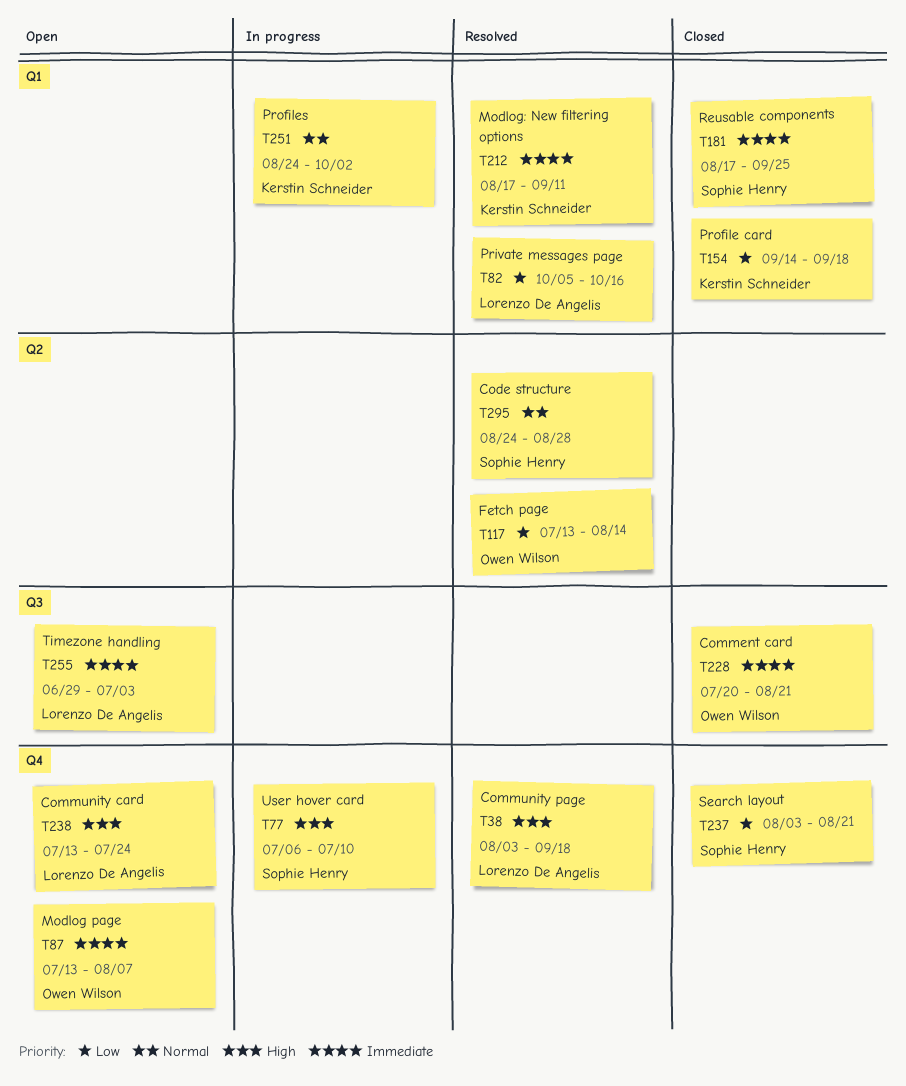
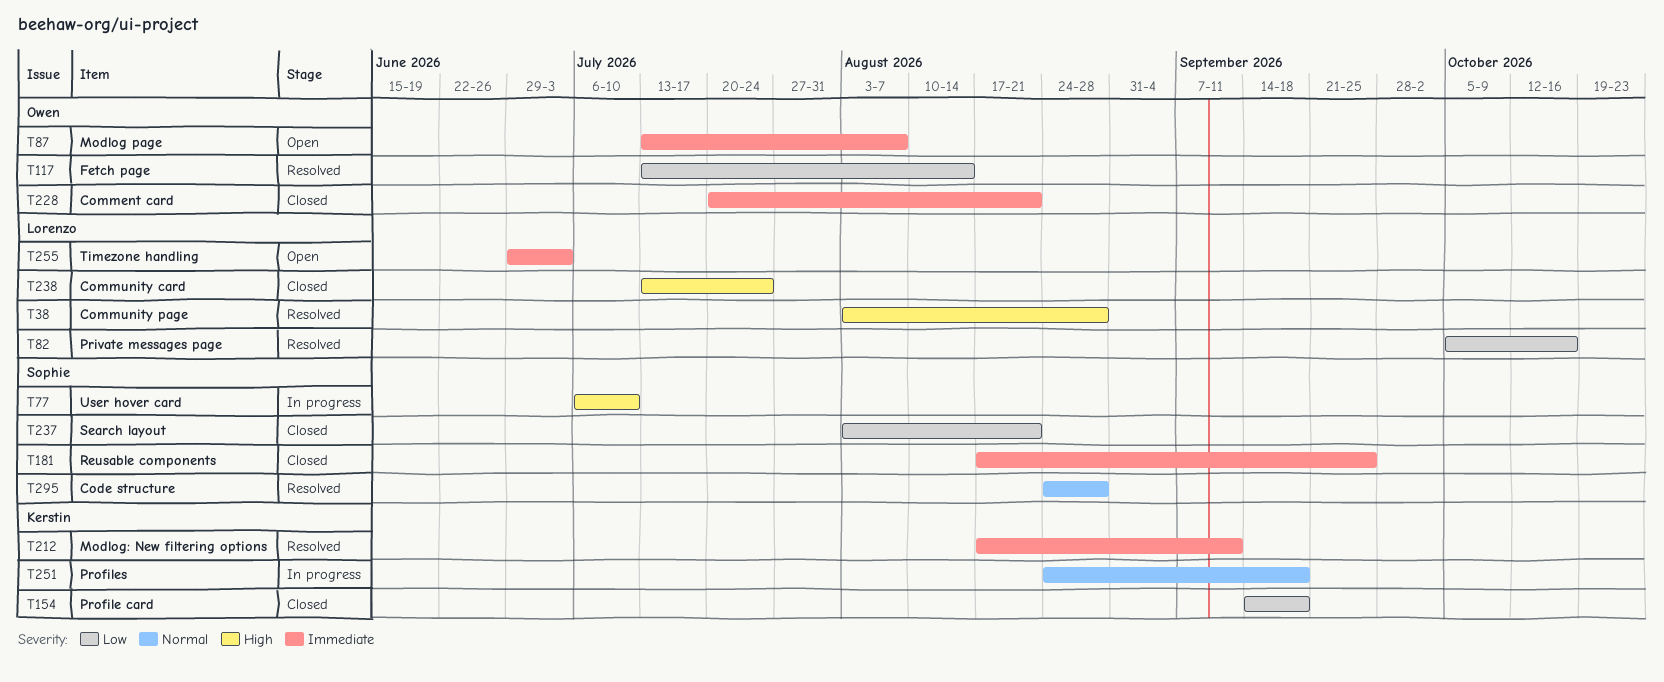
T38, due: Sep 18 -> Aug 28
T238, status: Open -> Closed
T251, due: Oct 2 -> Sep 18

